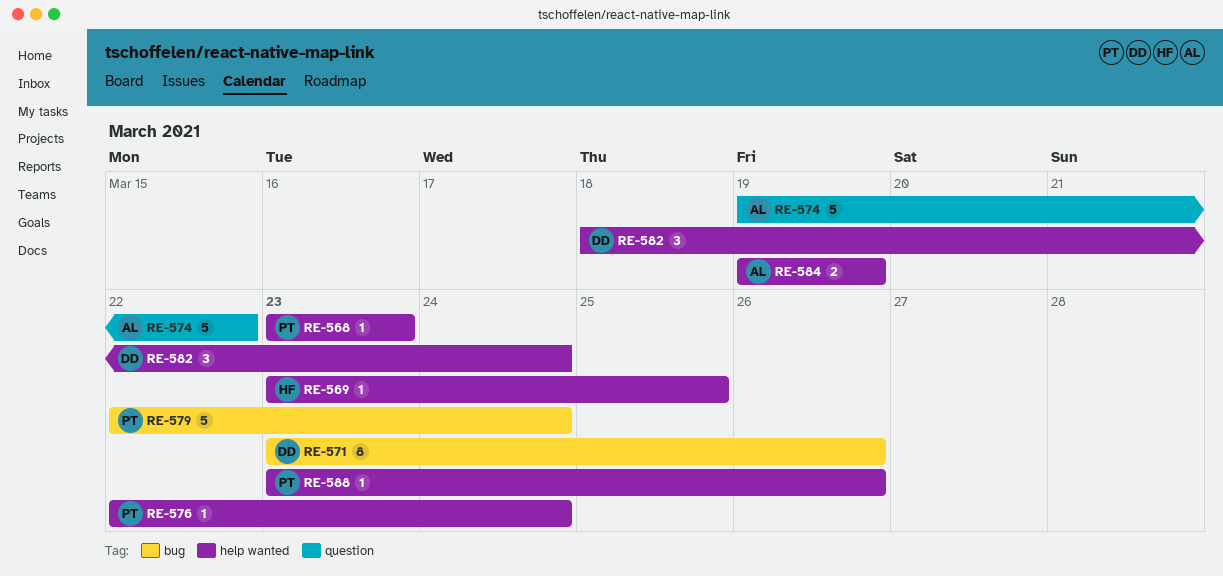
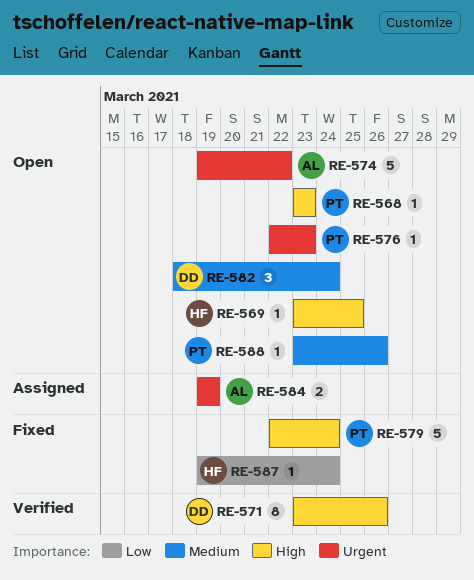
RE-576, due: Mar 24 -> Mar 23
RE-587: none -> present

